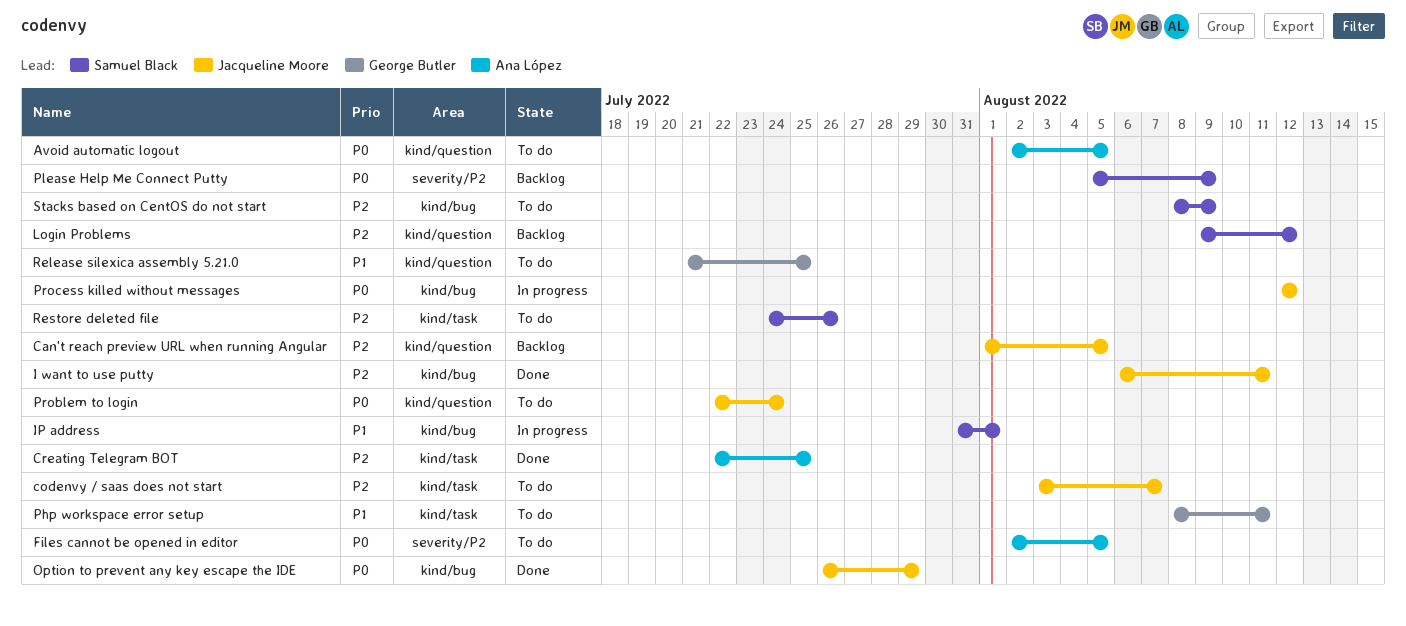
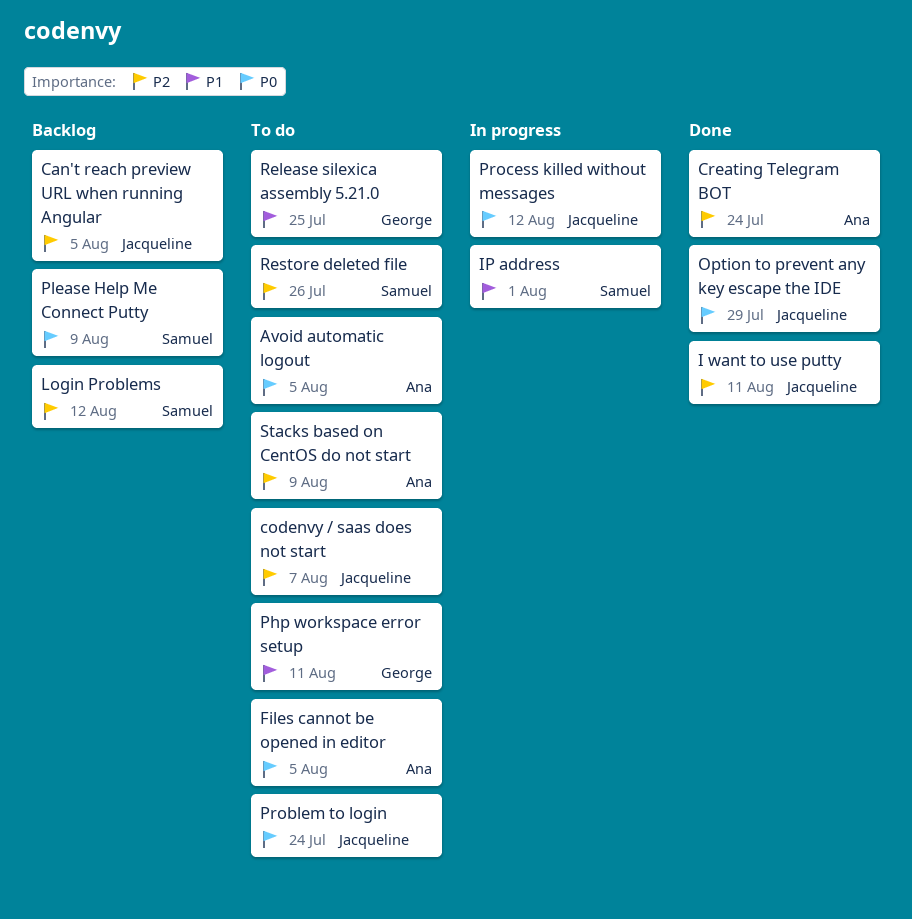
Creating Telegram BOT, due: Jul 25 -> Jul 24
Stacks based on CentOS do not start, owner: Samuel Black -> Ana López

